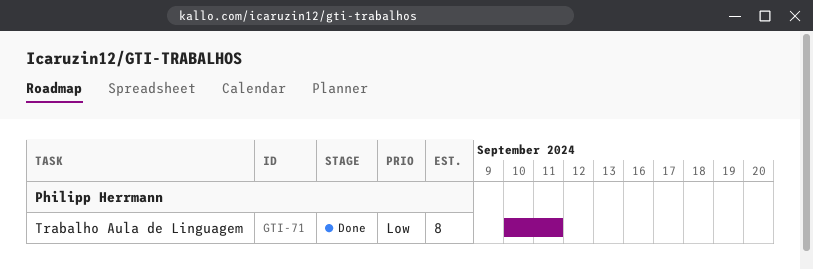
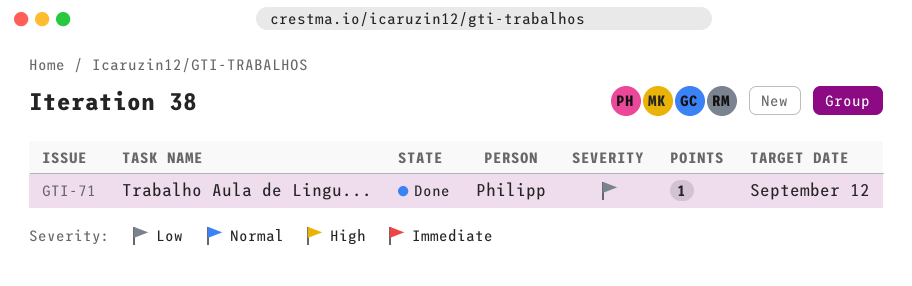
GTI-71, estimate: 8 -> 1
GTI-71, due: Sep 11 -> Sep 12

